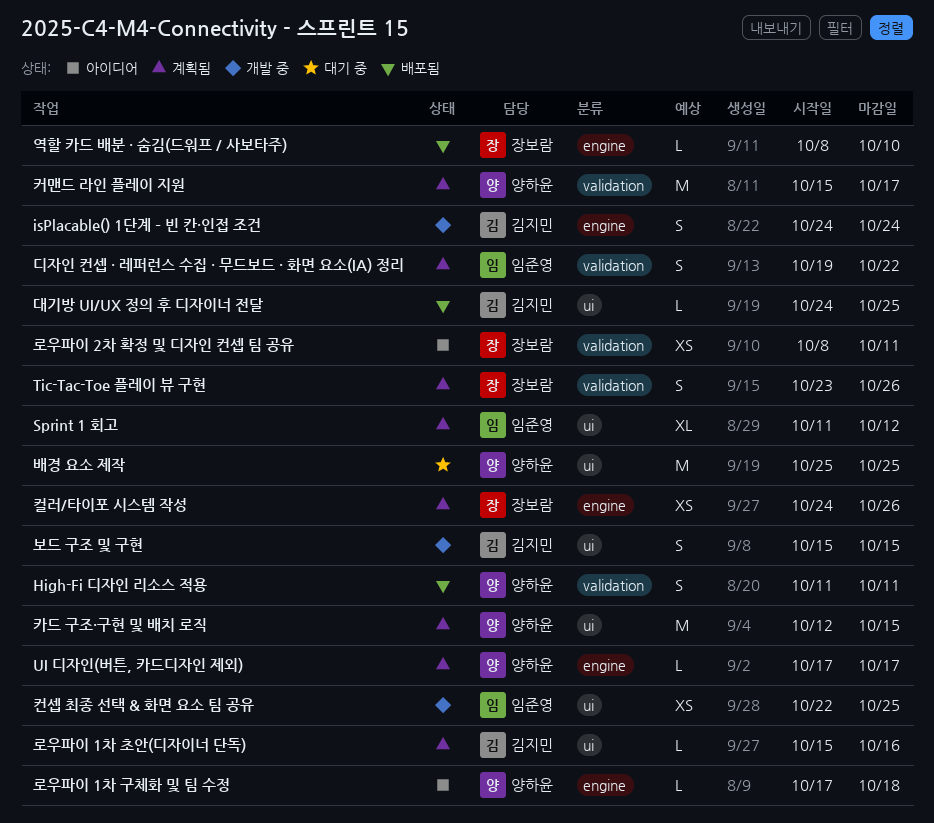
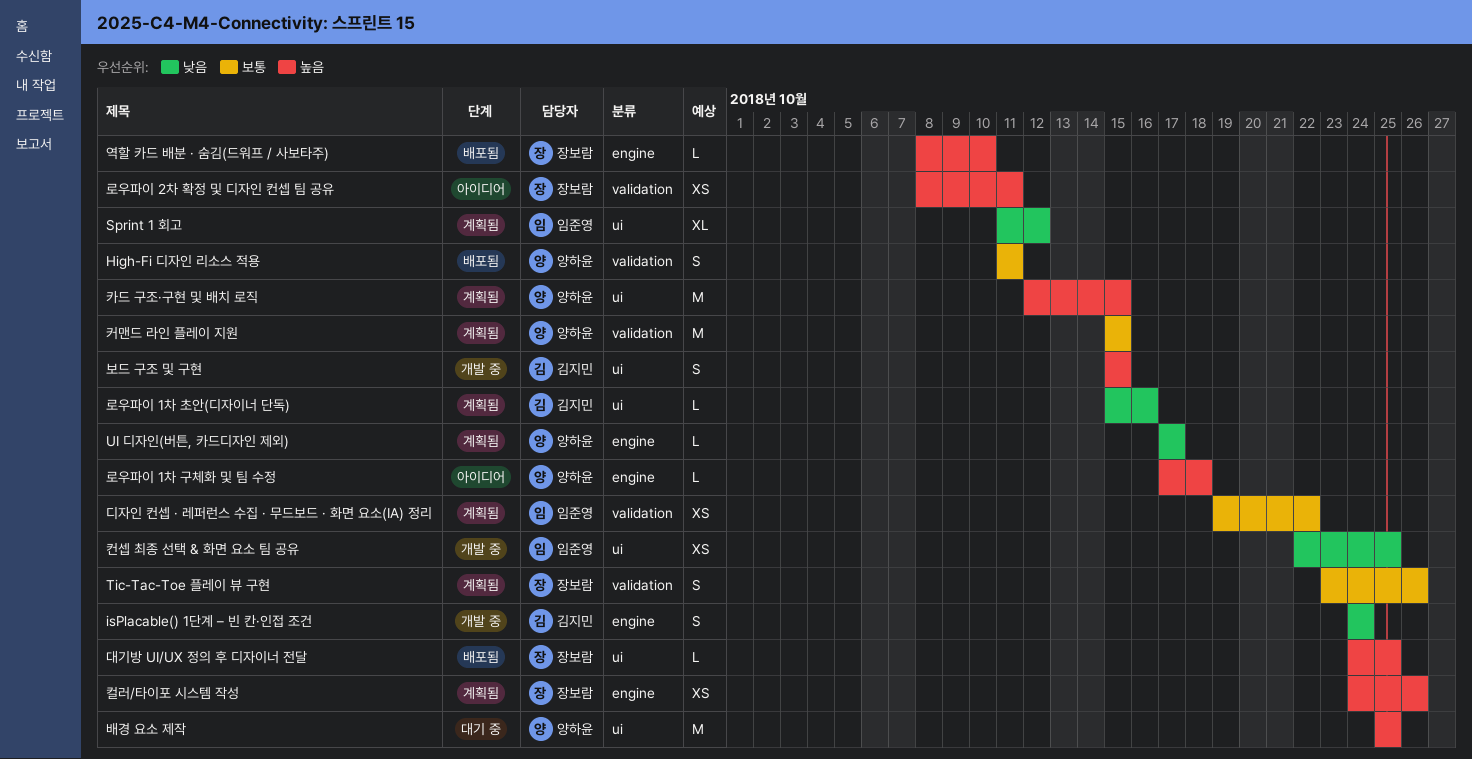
대기방 UI/UX 정의 후 디자이너 전달, owner: 김지민 -> 장보람
디자인 컨셉 · 레퍼런스 수집 · 무드보드 · 화면 요소(IA) 정리, estimate: S -> XS
커맨드 라인 플레이 지원, due: Oct 17 -> Oct 15

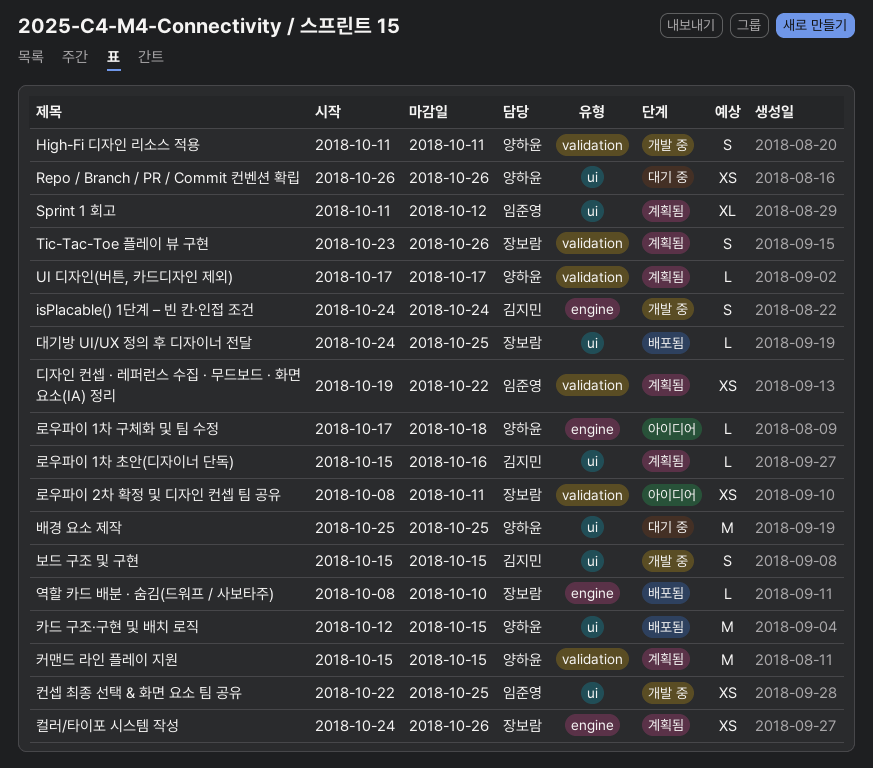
High-Fi 디자인 리소스 적용, status: 배포됨 -> 개발 중
Repo / Branch / PR / Commit 컨벤션 확립: none -> present
UI 디자인(버튼, 카드디자인 제외), label: engine -> validation
카드 구조·구현 및 배치 로직, status: 계획됨 -> 배포됨

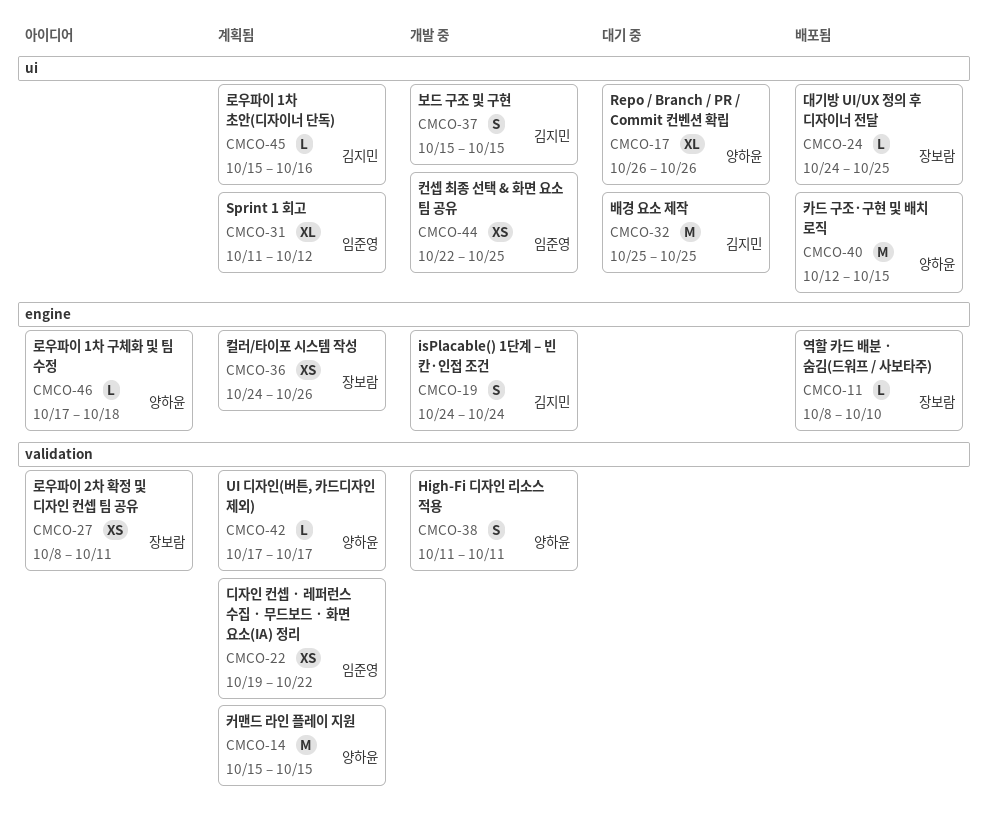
Repo / Branch / PR / Commit 컨벤션 확립, estimate: XS -> XL
Tic-Tac-Toe 플레이 뷰 구현: present -> none
배경 요소 제작, owner: 양하윤 -> 김지민

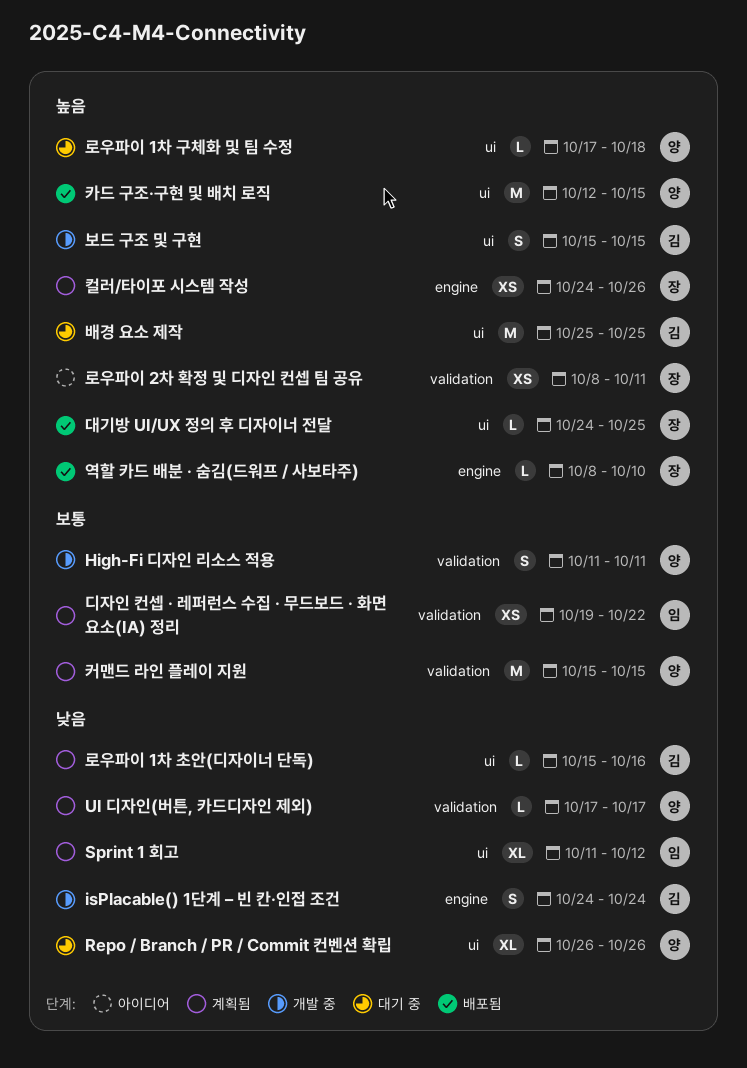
로우파이 1차 구체화 및 팀 수정, status: 아이디어 -> 대기 중
로우파이 1차 구체화 및 팀 수정, label: engine -> ui
컨셉 최종 선택 & 화면 요소 팀 공유: present -> none

